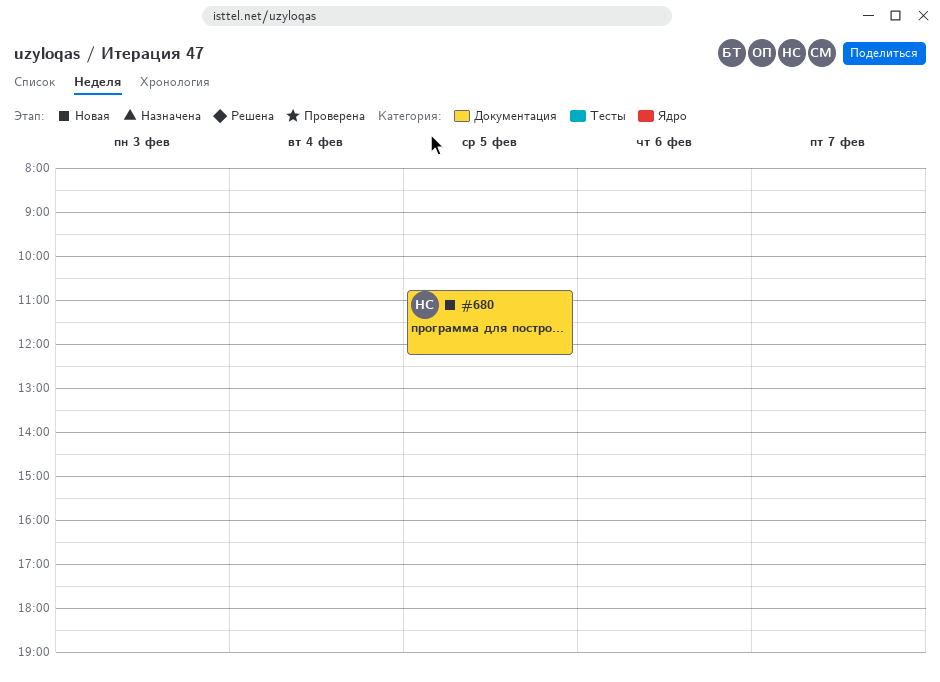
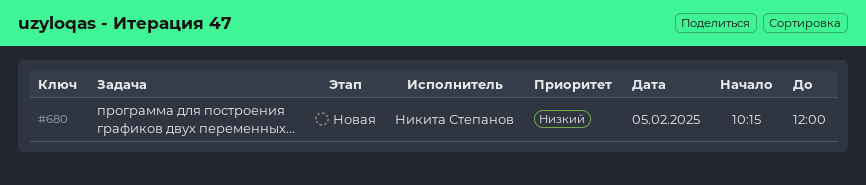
#680, begins: 10:45 -> 10:15
#680, ends: 12:15 -> 12:00

